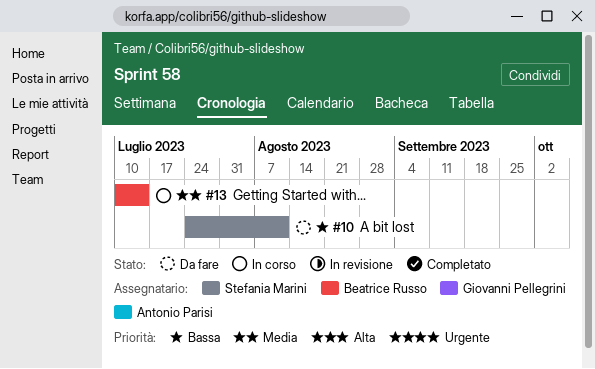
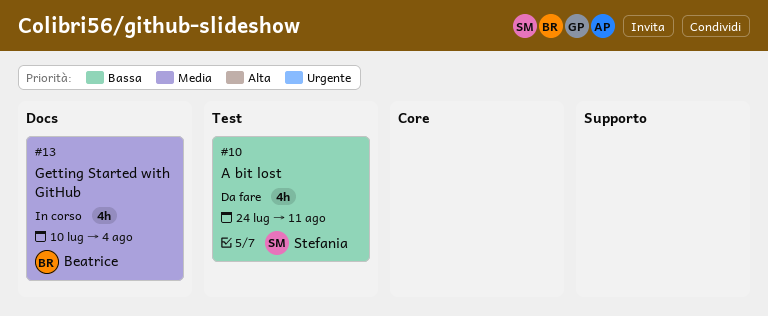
#13, due: Jul 14 -> Aug 4

